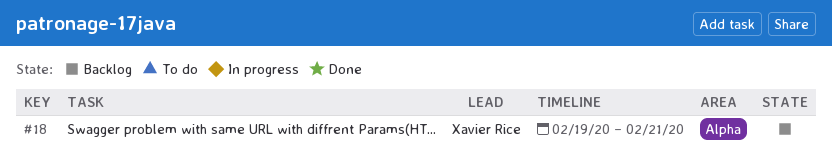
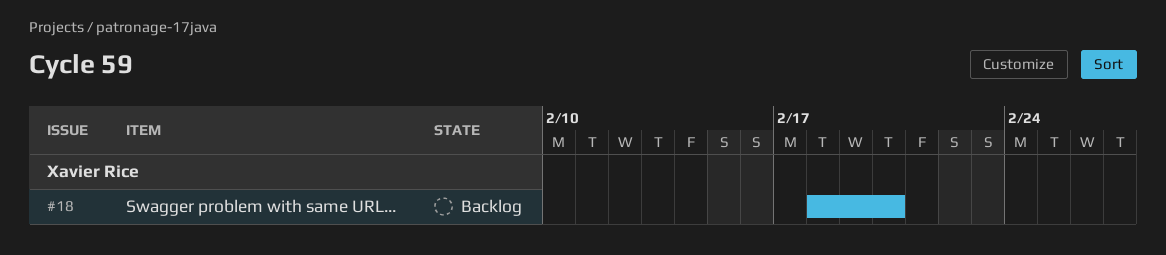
#18, start: Feb 19 -> Feb 18
#18, due: Feb 21 -> Feb 20

